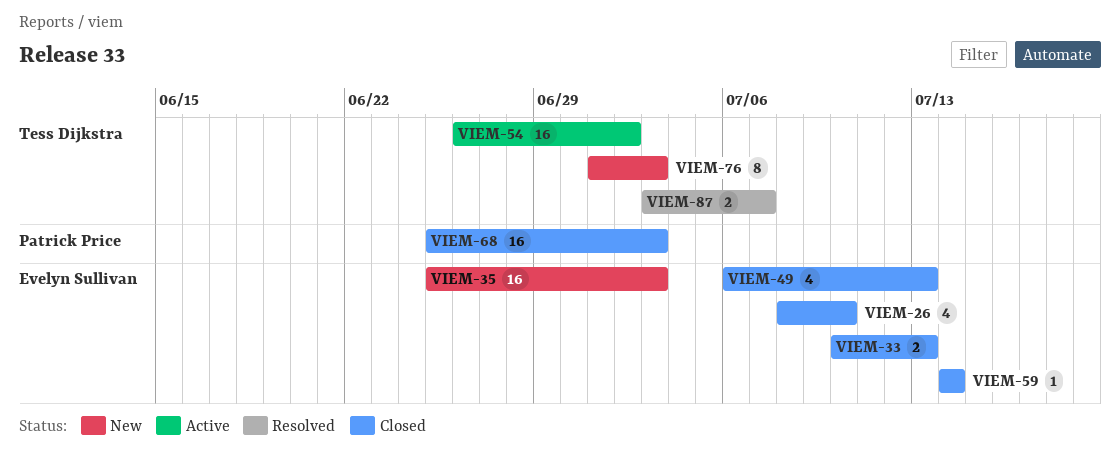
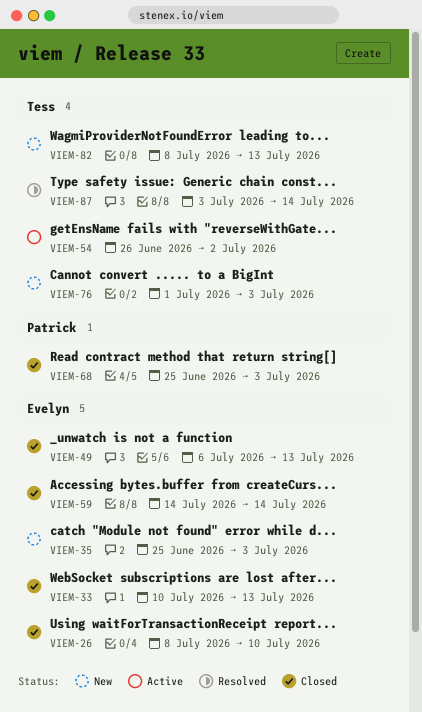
VIEM-82: none -> present
VIEM-87, due: Jul 7 -> Jul 14

